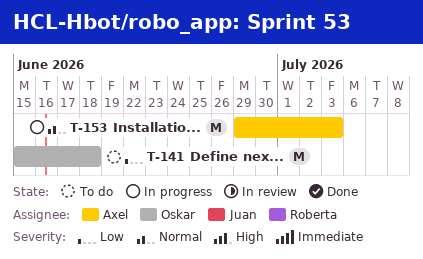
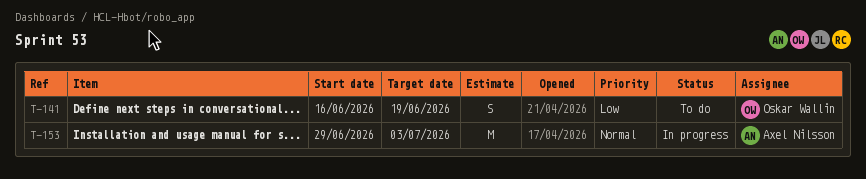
T-141, estimate: M -> S
T-141, start: Jun 15 -> Jun 16
T-141, due: Jun 18 -> Jun 19

